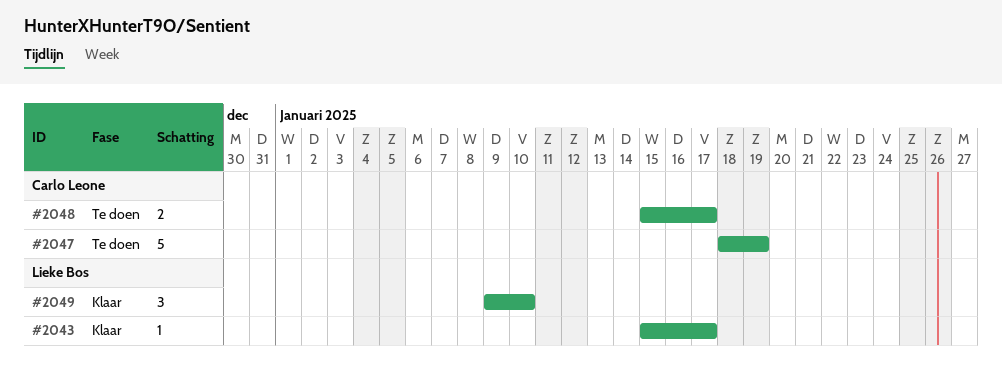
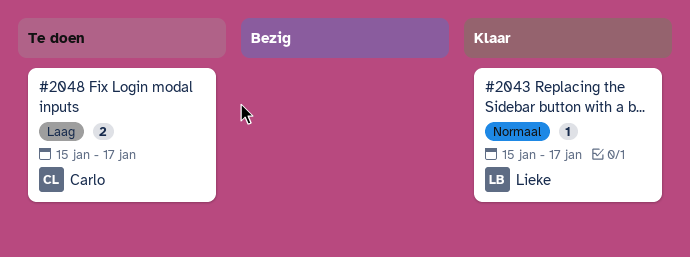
#2047: present -> none
#2049: present -> none

